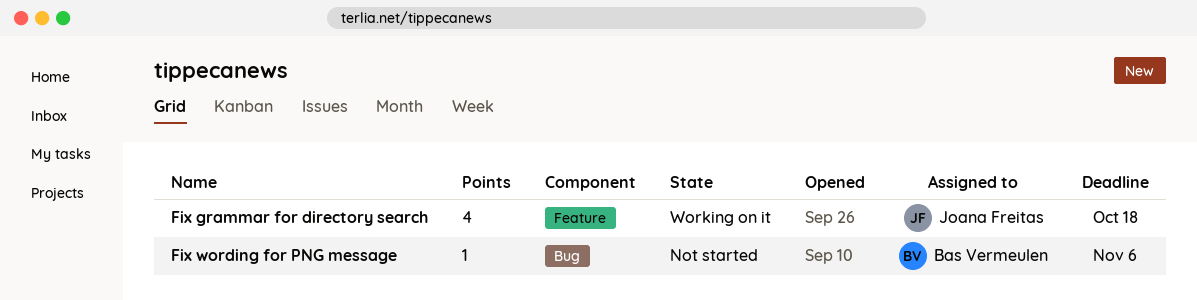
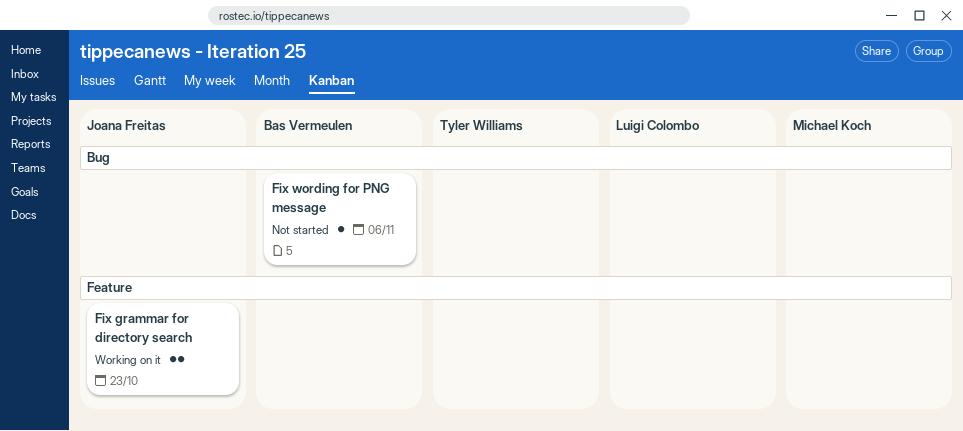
Fix grammar for directory search, estimate: 4 -> 2
Fix grammar for directory search, due: Oct 18 -> Oct 23

